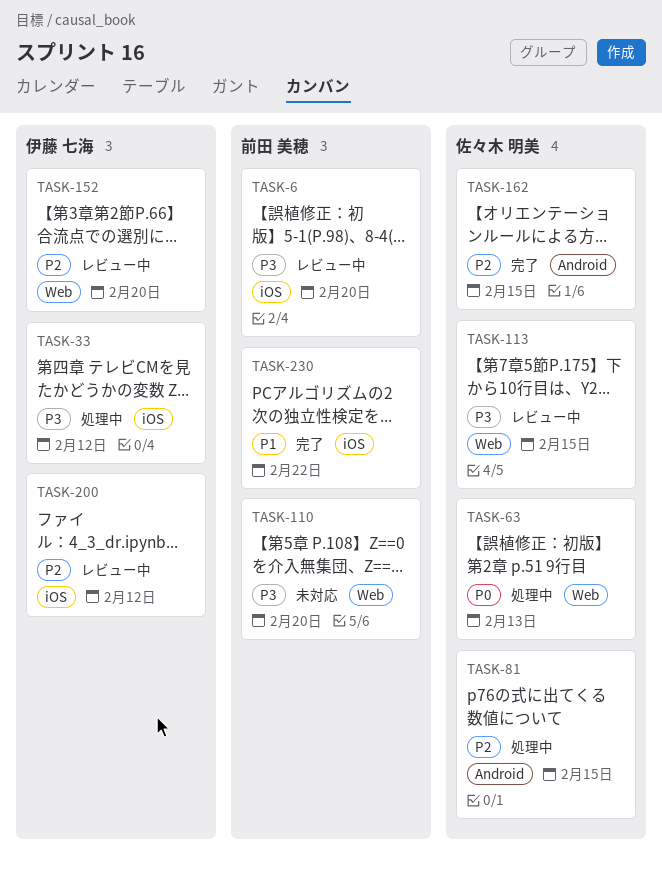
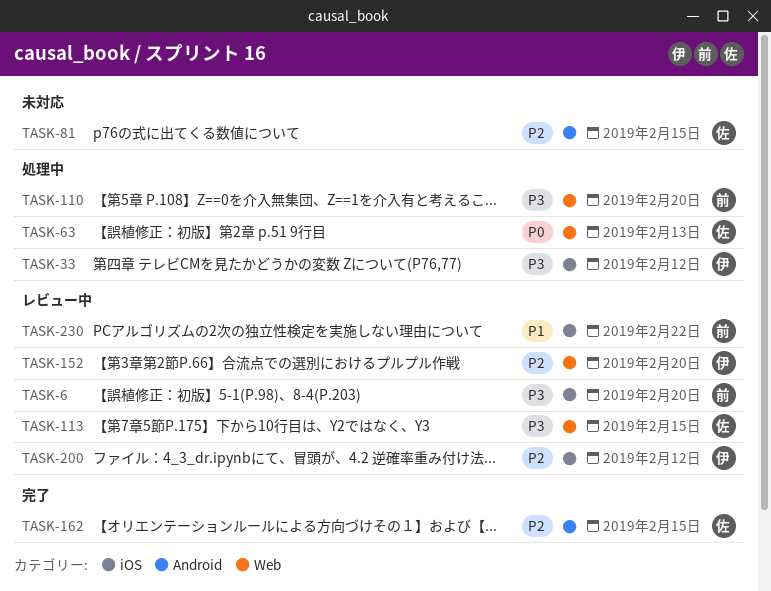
TASK-81, status: 処理中 -> 未対応
TASK-110, status: 未対応 -> 処理中
TASK-230, status: 完了 -> レビュー中

